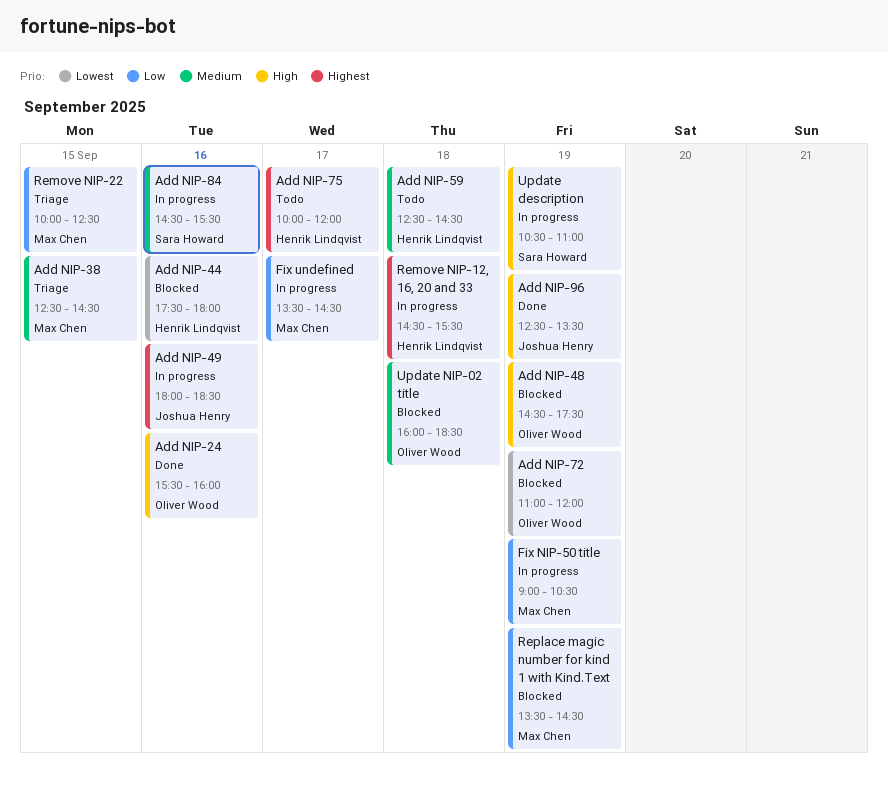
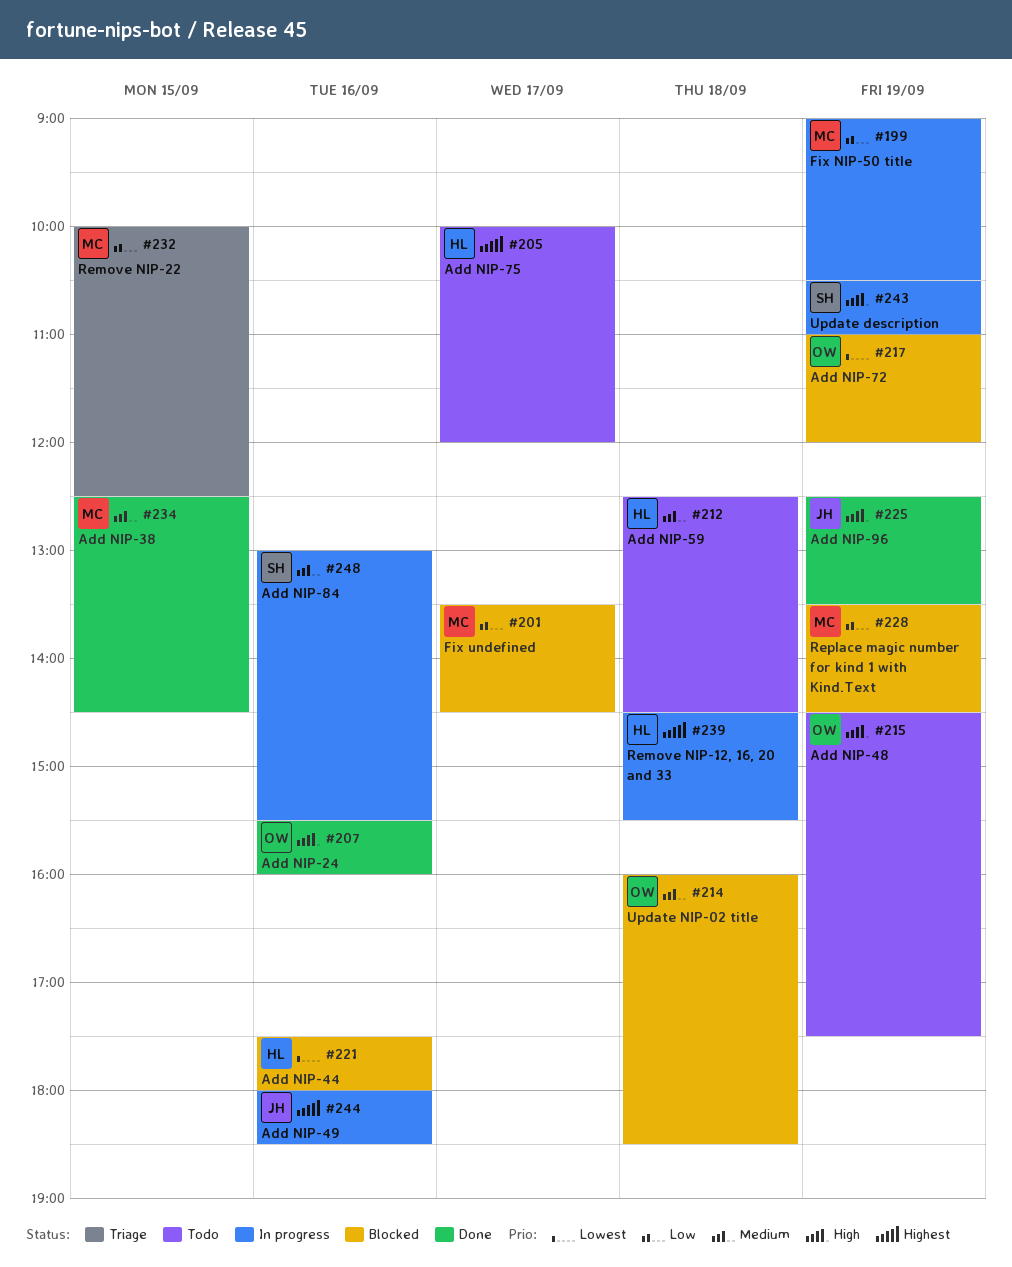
Add NIP-38, status: Triage -> Done
Add NIP-48, status: Blocked -> Todo
Add NIP-84, begins: 14:30 -> 13:00
Fix undefined, status: In progress -> Blocked

